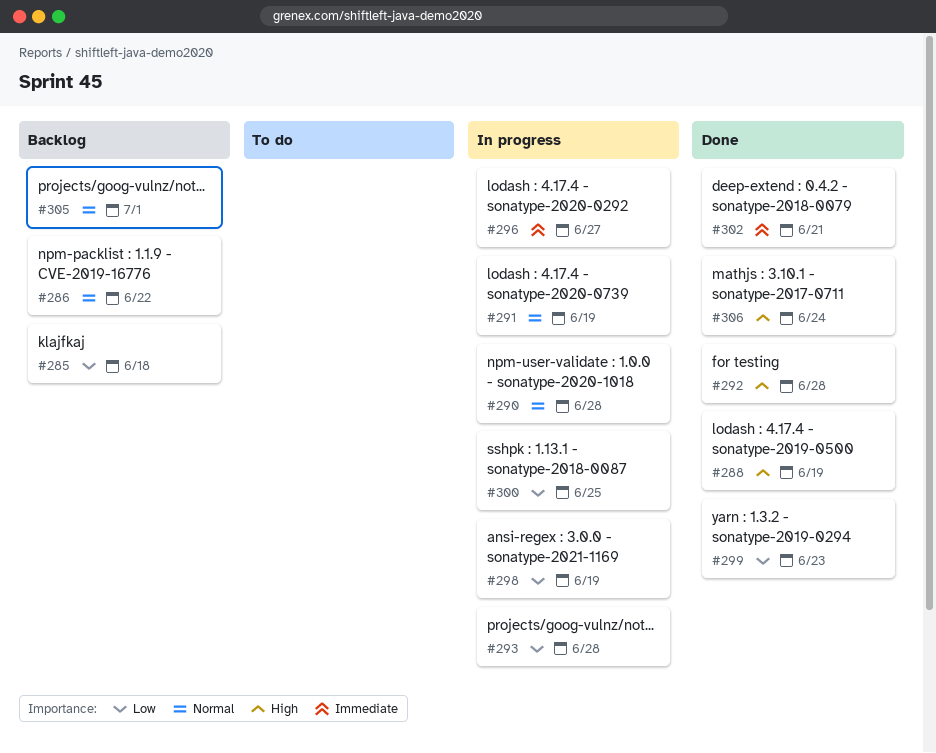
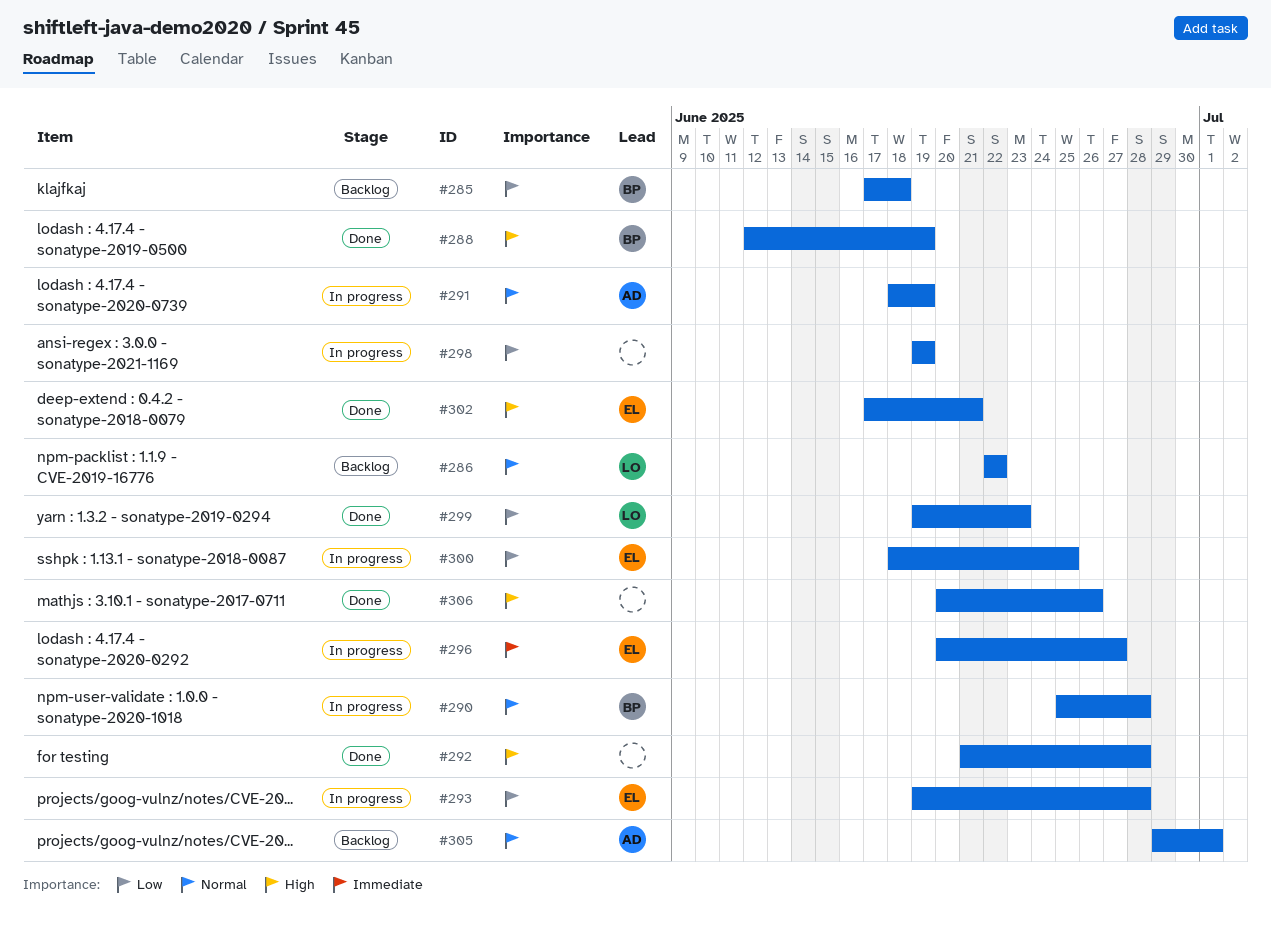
#302, priority: Immediate -> High
#306, due: Jun 24 -> Jun 26

